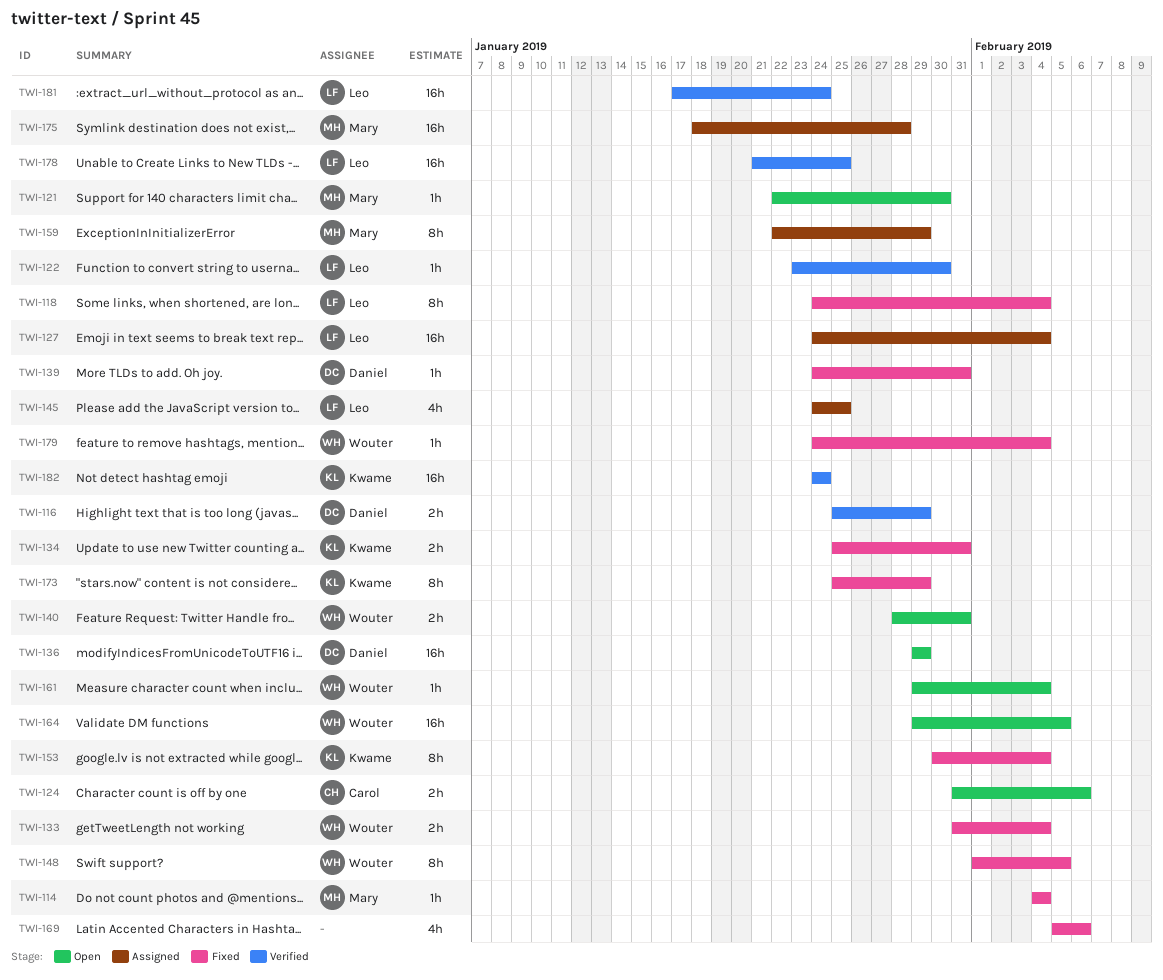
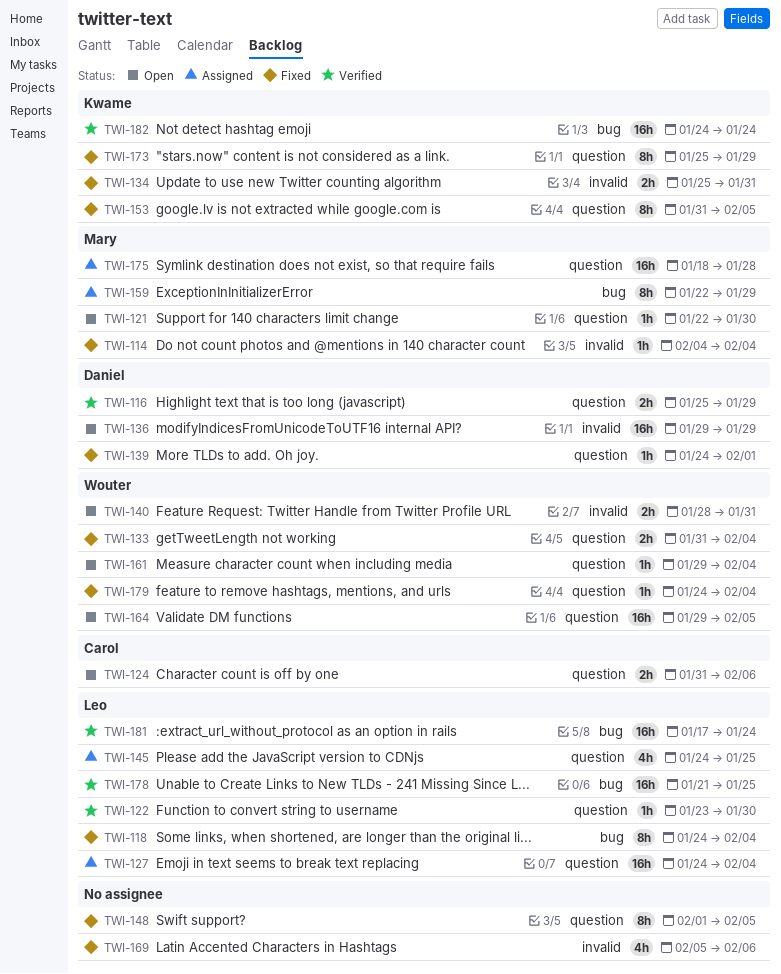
TWI-139, due: Jan 31 -> Feb 1
TWI-148, owner: Wouter -> none
TWI-153, start: Jan 30 -> Jan 31
TWI-153, due: Feb 4 -> Feb 5

